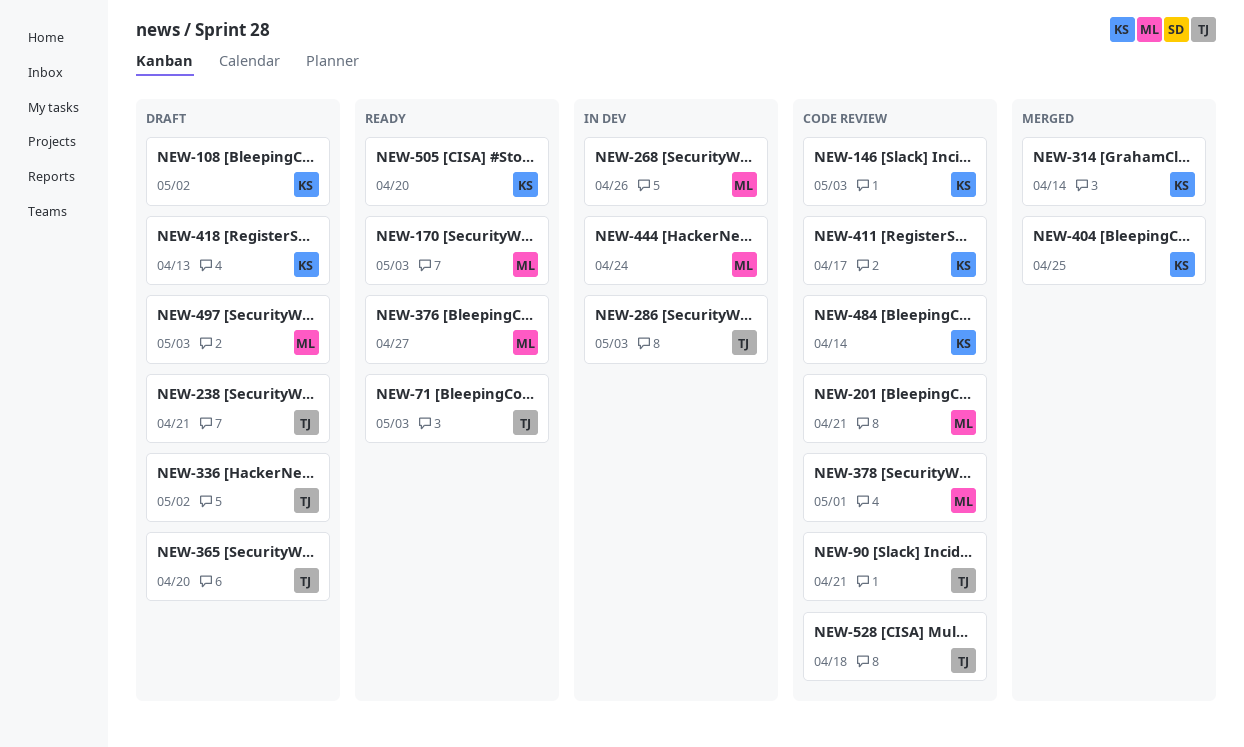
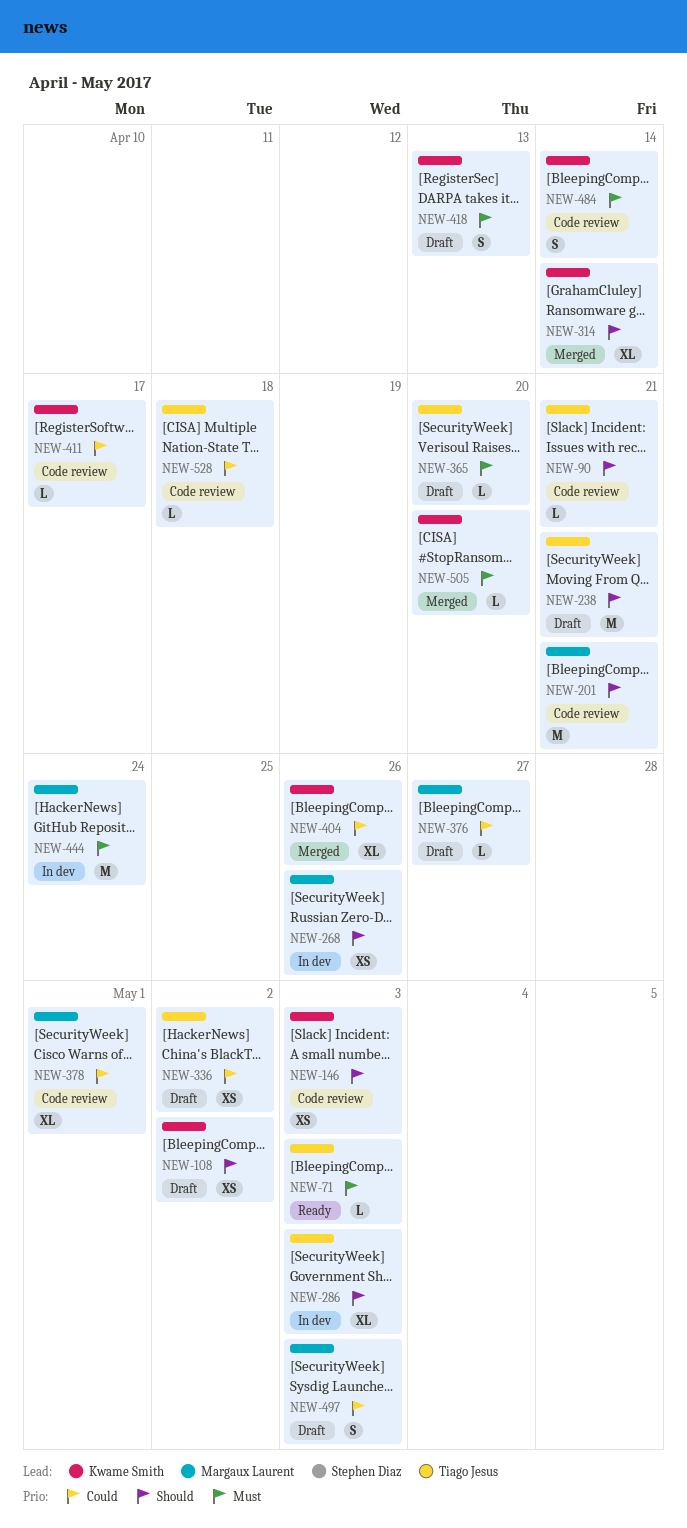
NEW-170: present -> none
NEW-376, status: Ready -> Draft
NEW-404, due: Apr 25 -> Apr 26
NEW-505, status: Ready -> Merged

